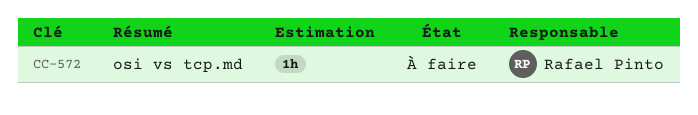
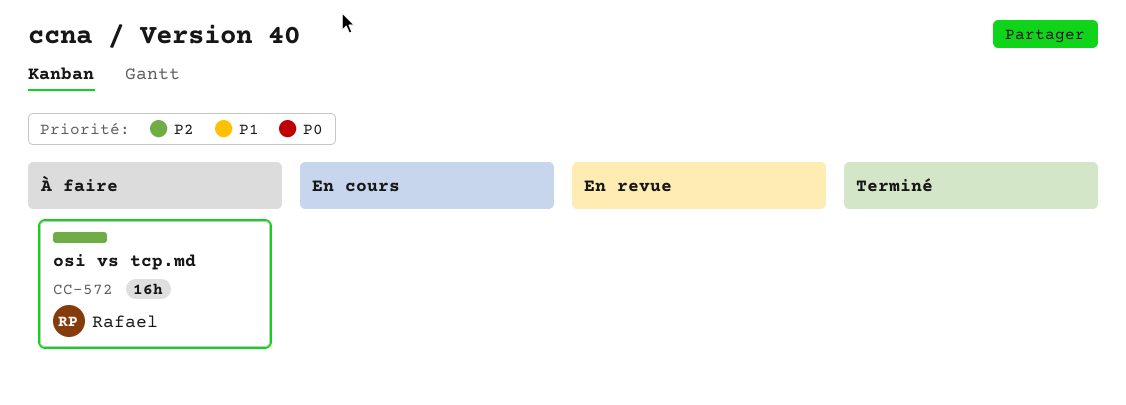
CC-572, estimate: 1h -> 16h

